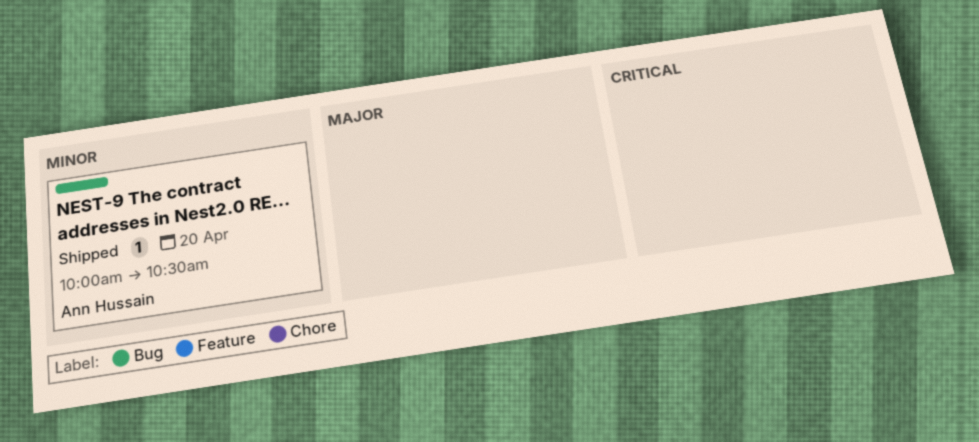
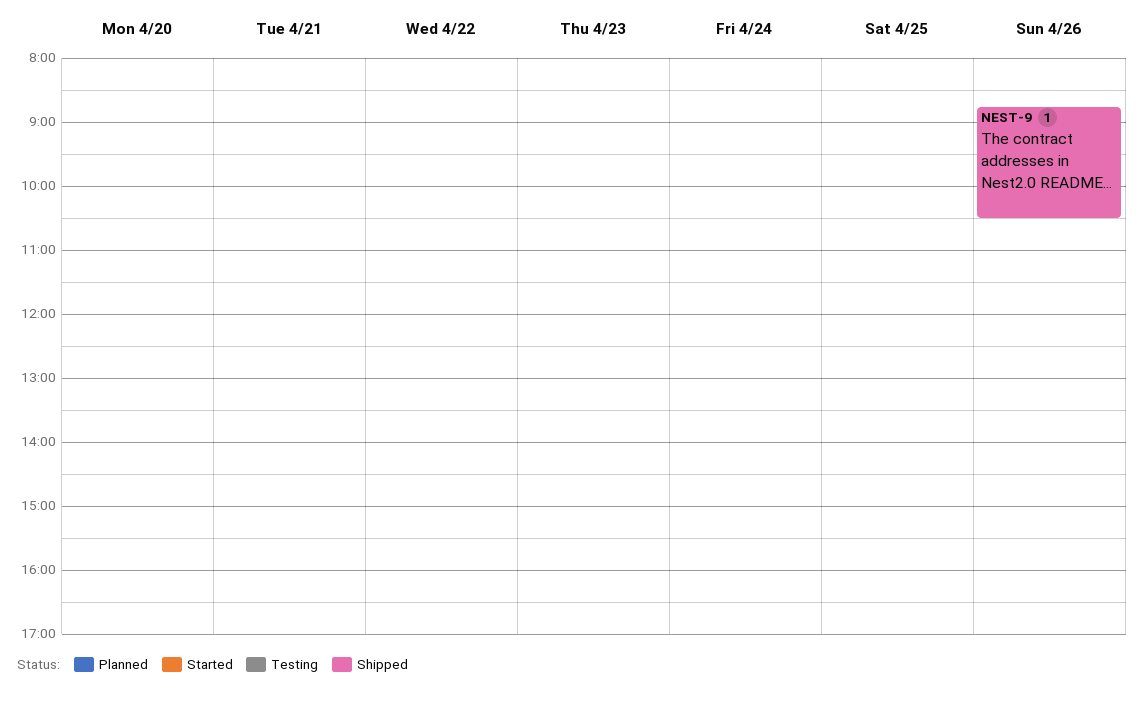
NEST-9, day: Apr 20 -> Apr 26
NEST-9, begins: 10:00 -> 08:45

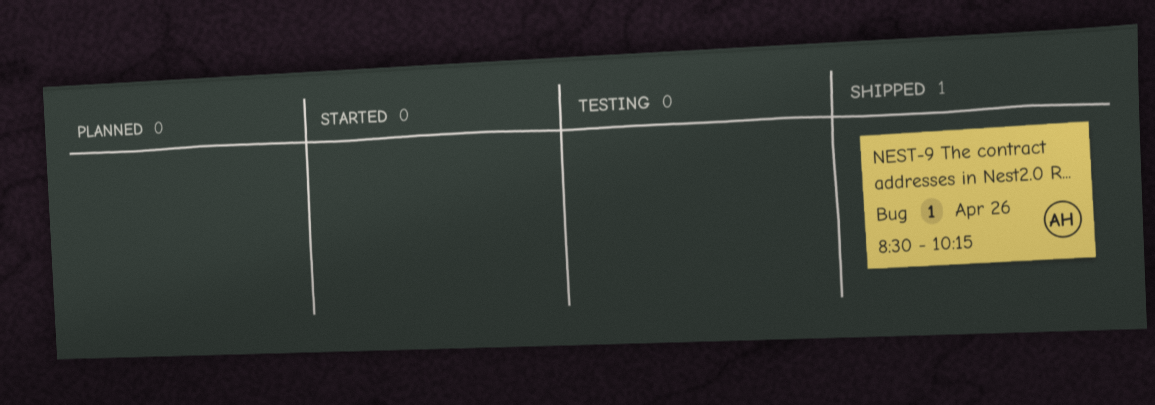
NEST-9, begins: 08:45 -> 08:30
NEST-9, ends: 10:30 -> 10:15

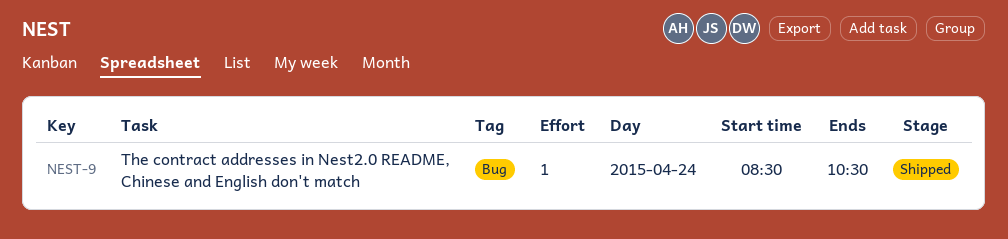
NEST-9, day: Apr 26 -> Apr 24
NEST-9, ends: 10:15 -> 10:30

